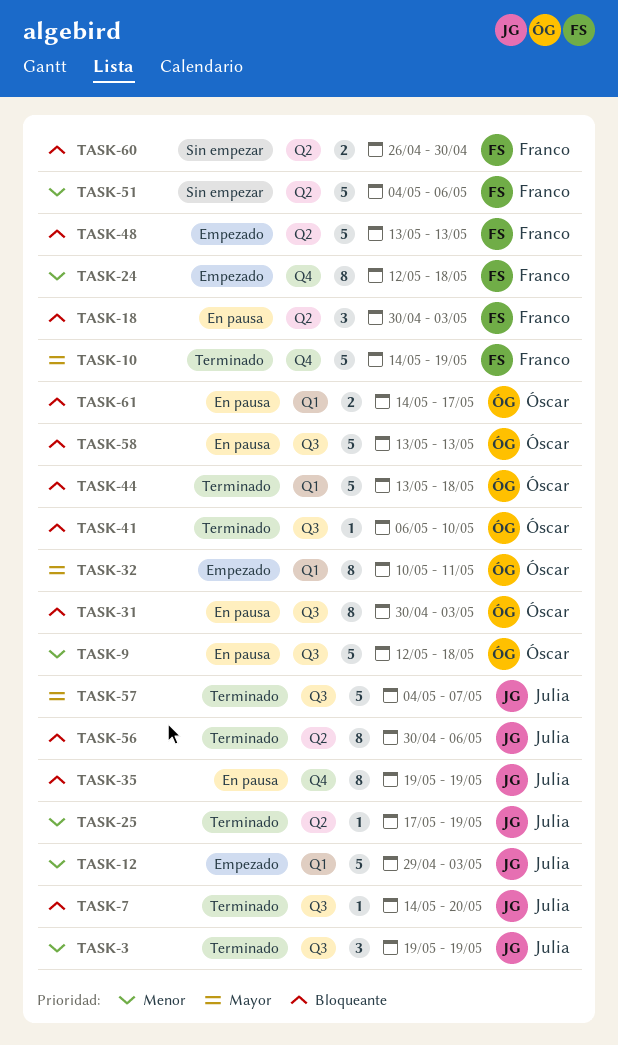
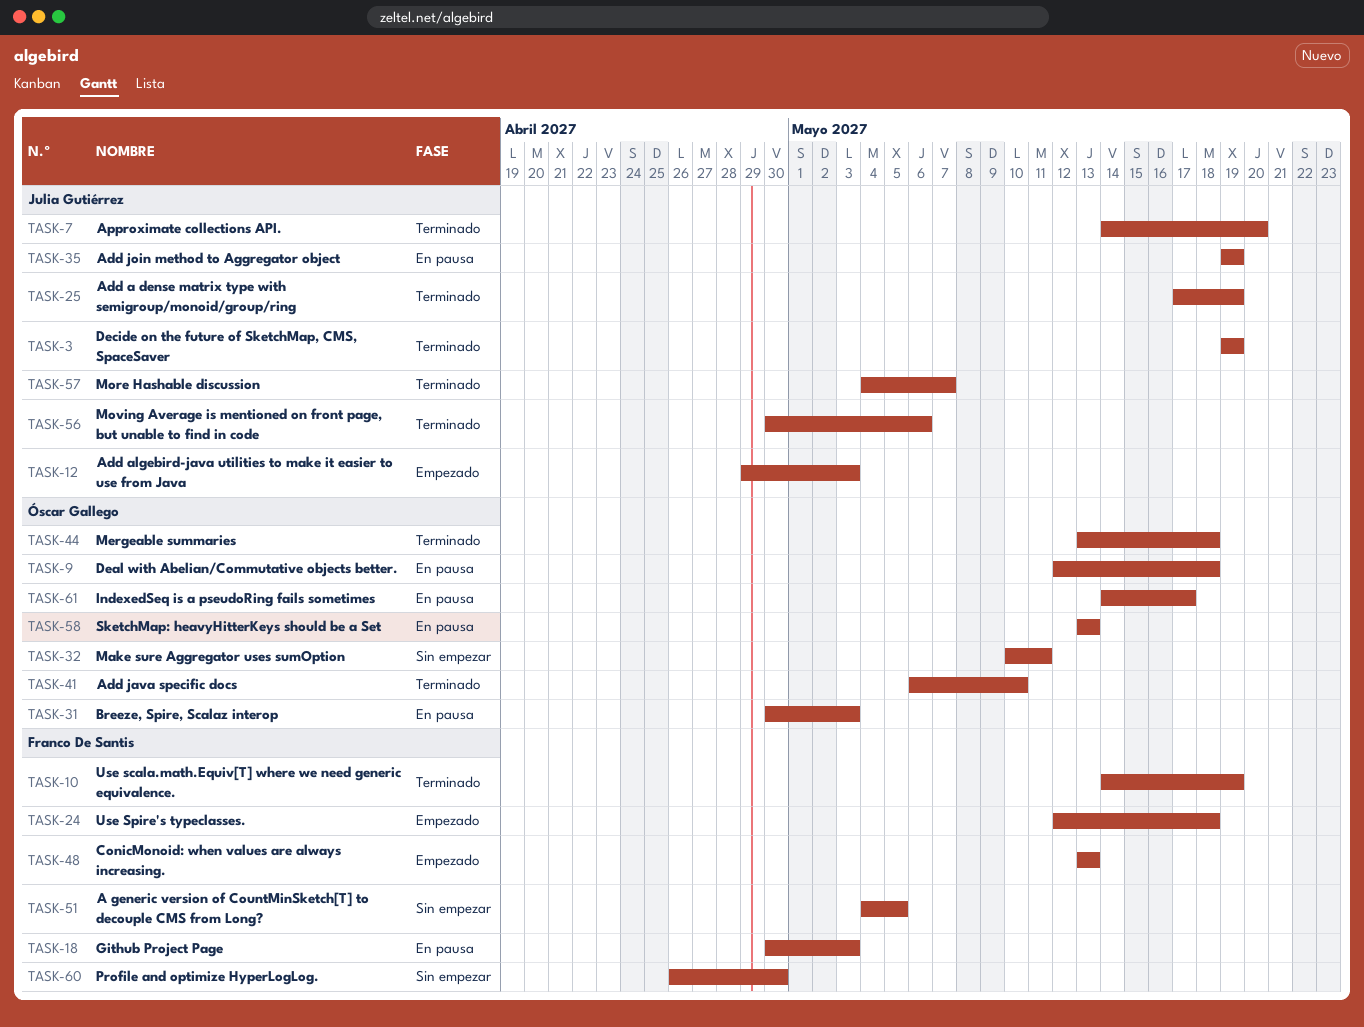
TASK-32, status: Empezado -> Sin empezar
TASK-51, due: May 6 -> May 5

